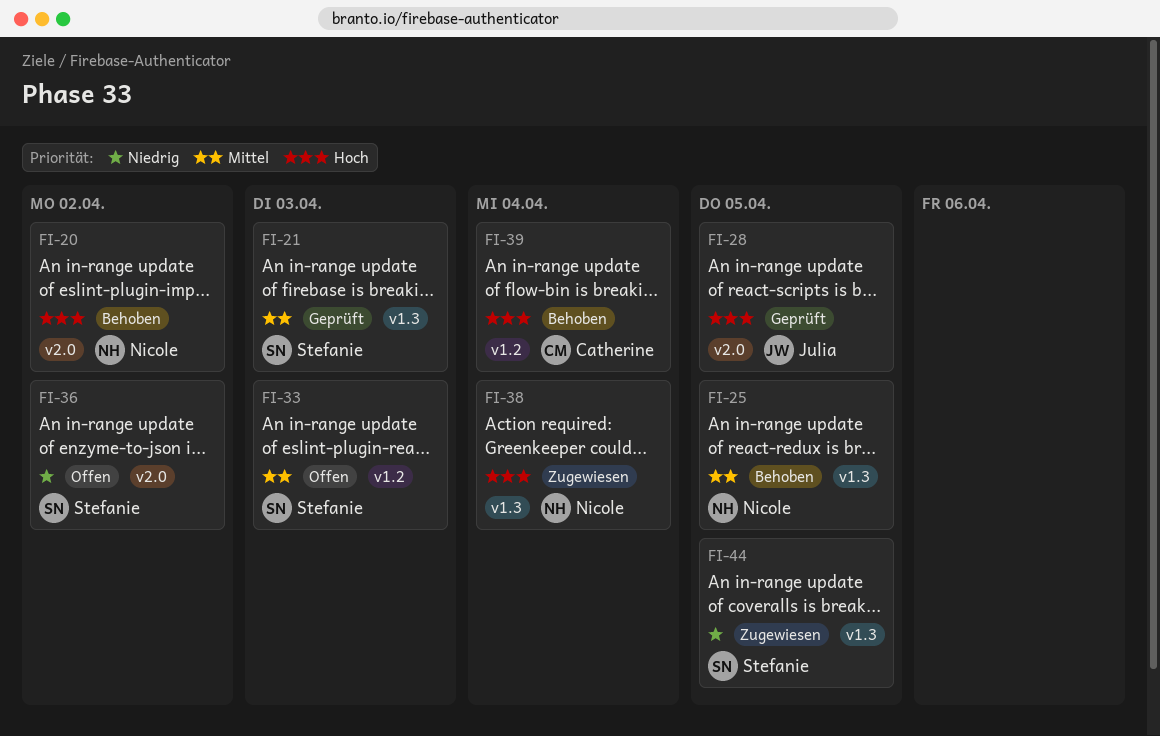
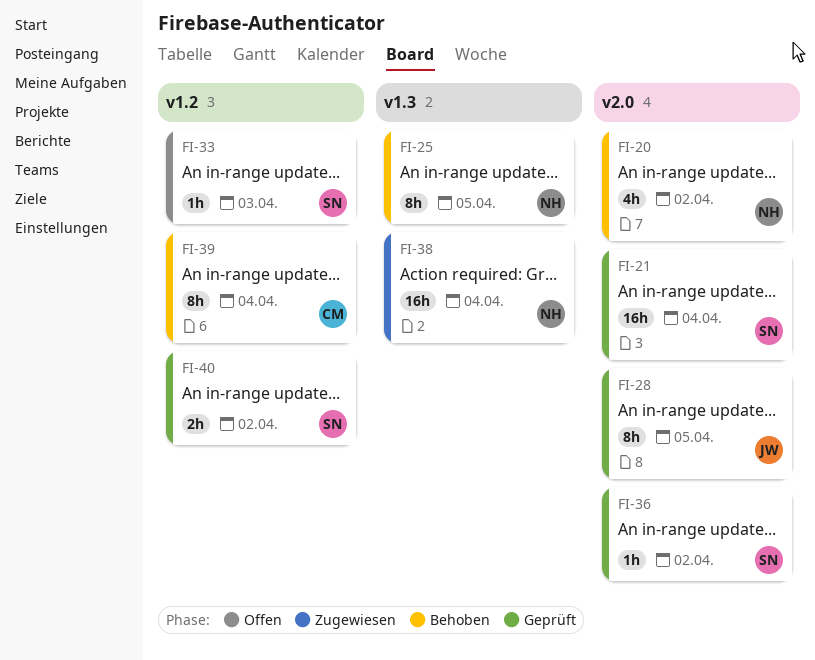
FI-21, label: v1.3 -> v2.0
FI-21, due: Apr 3 -> Apr 4
FI-36, status: Offen -> Geprüft
FI-40: none -> present
FI-44: present -> none

